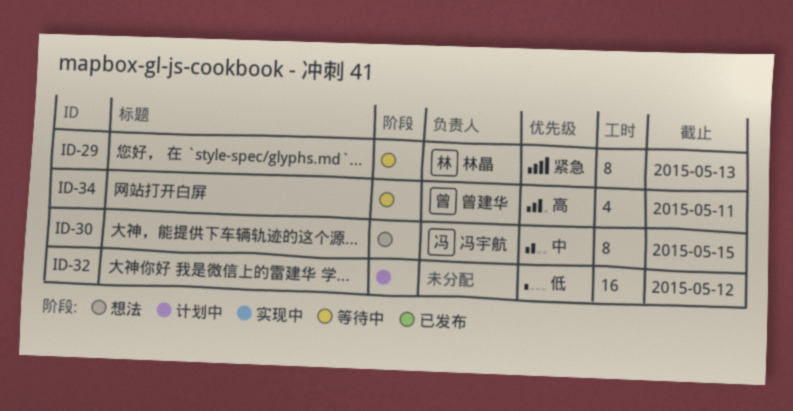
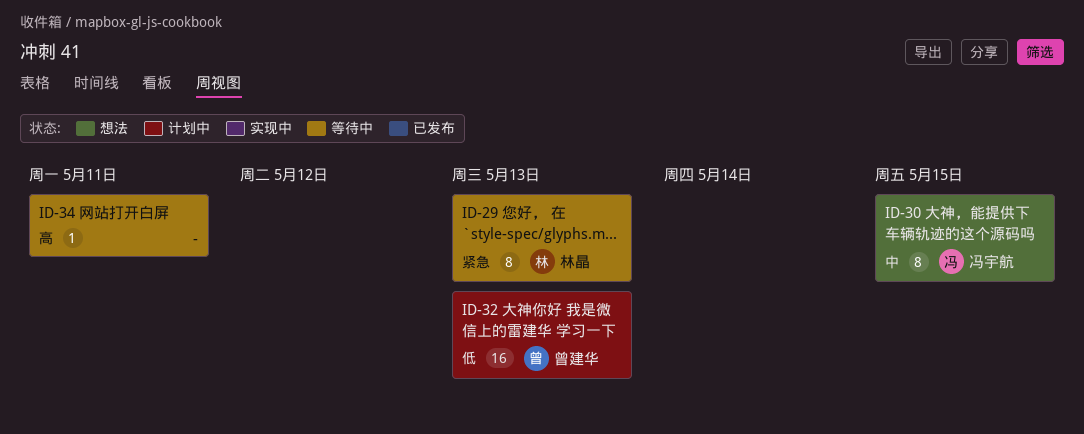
ID-32, owner: none -> 曾建华
ID-32, due: May 12 -> May 13
ID-34, owner: 曾建华 -> none
ID-34, estimate: 4 -> 1

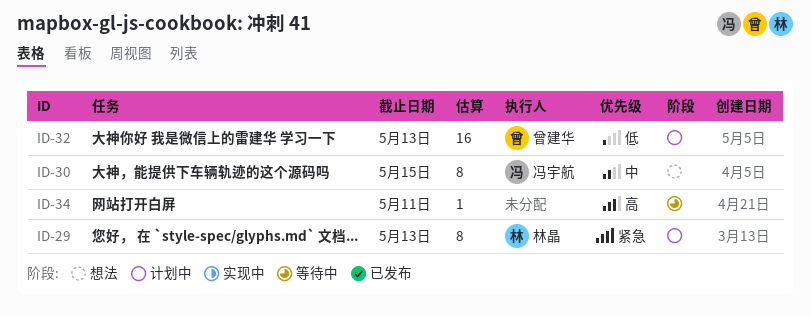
ID-29, status: 等待中 -> 计划中

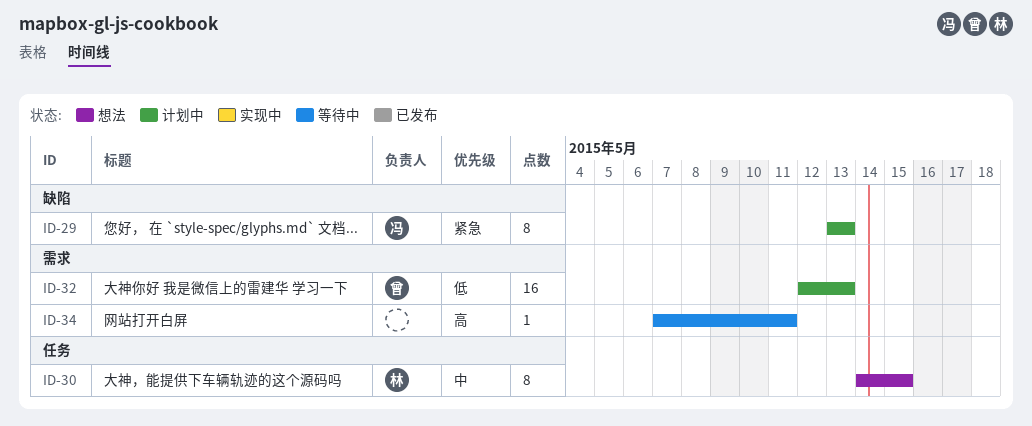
ID-29, owner: 林晶 -> 冯宇航
ID-30, owner: 冯宇航 -> 林晶

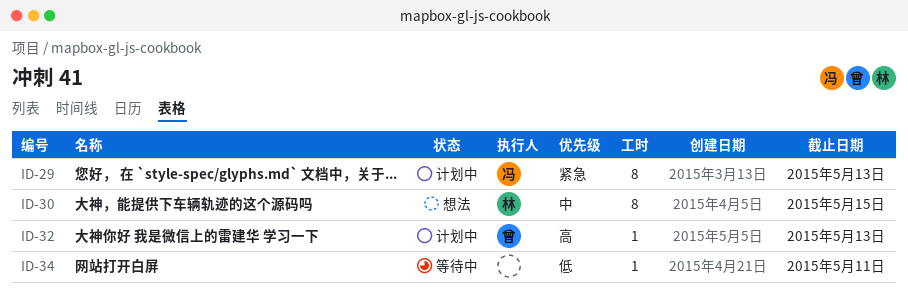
ID-32, priority: 低 -> 高
ID-32, estimate: 16 -> 1
ID-34, priority: 高 -> 低

